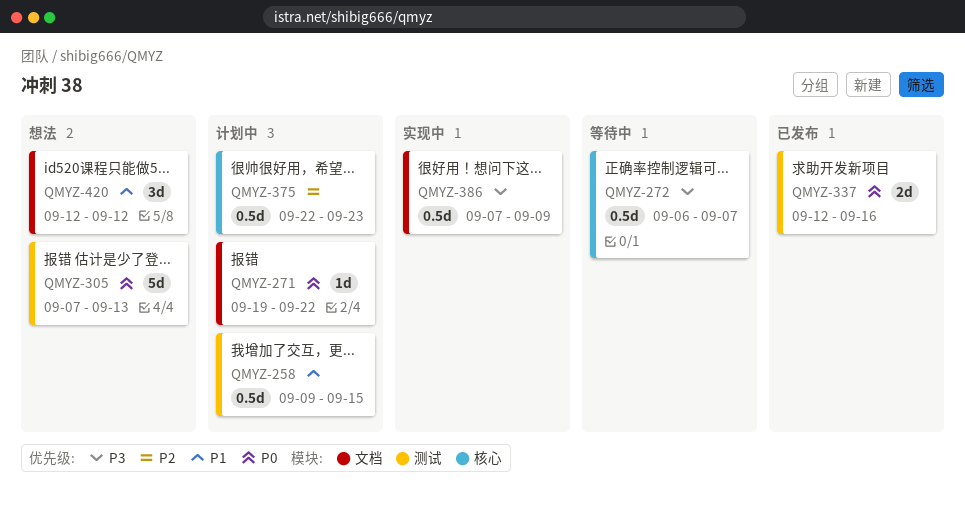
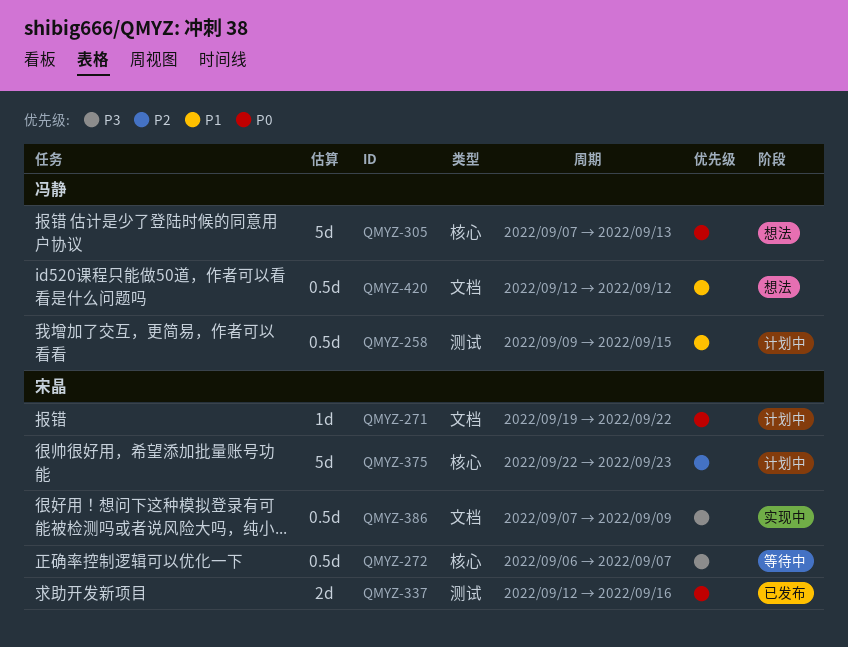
QMYZ-305, label: 测试 -> 核心
QMYZ-375, estimate: 0.5d -> 5d
QMYZ-420, estimate: 3d -> 0.5d

